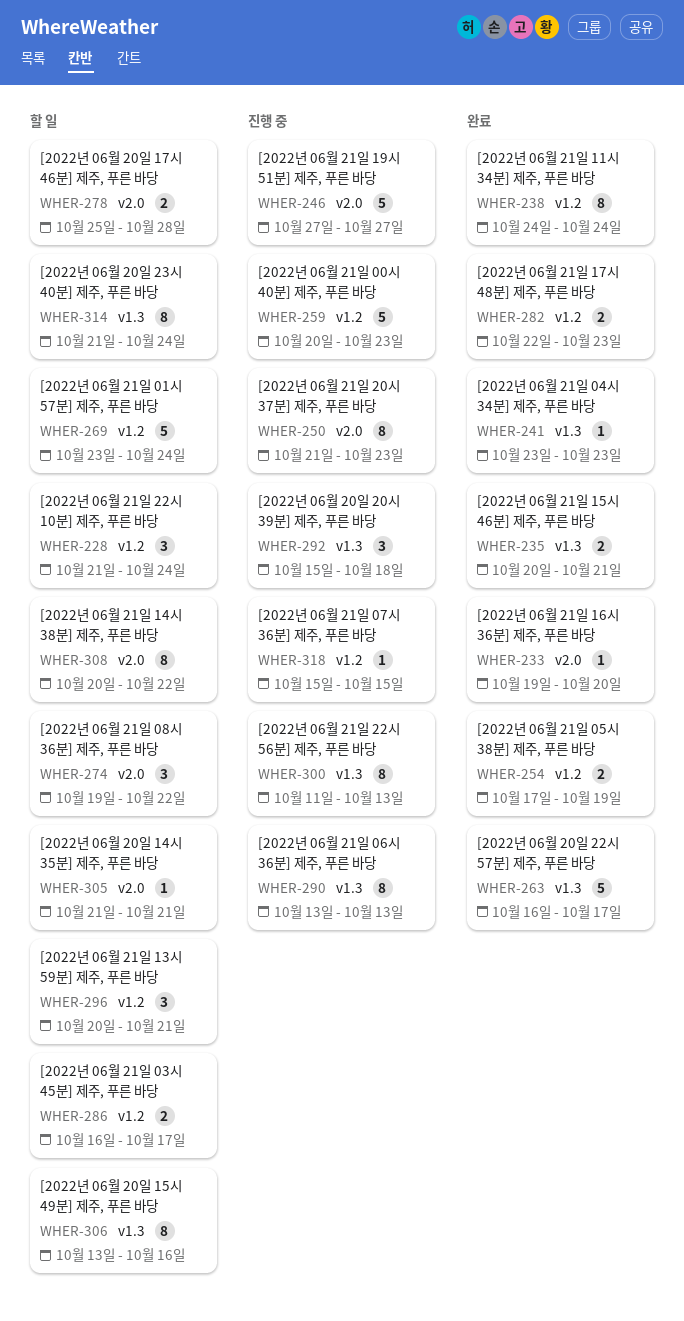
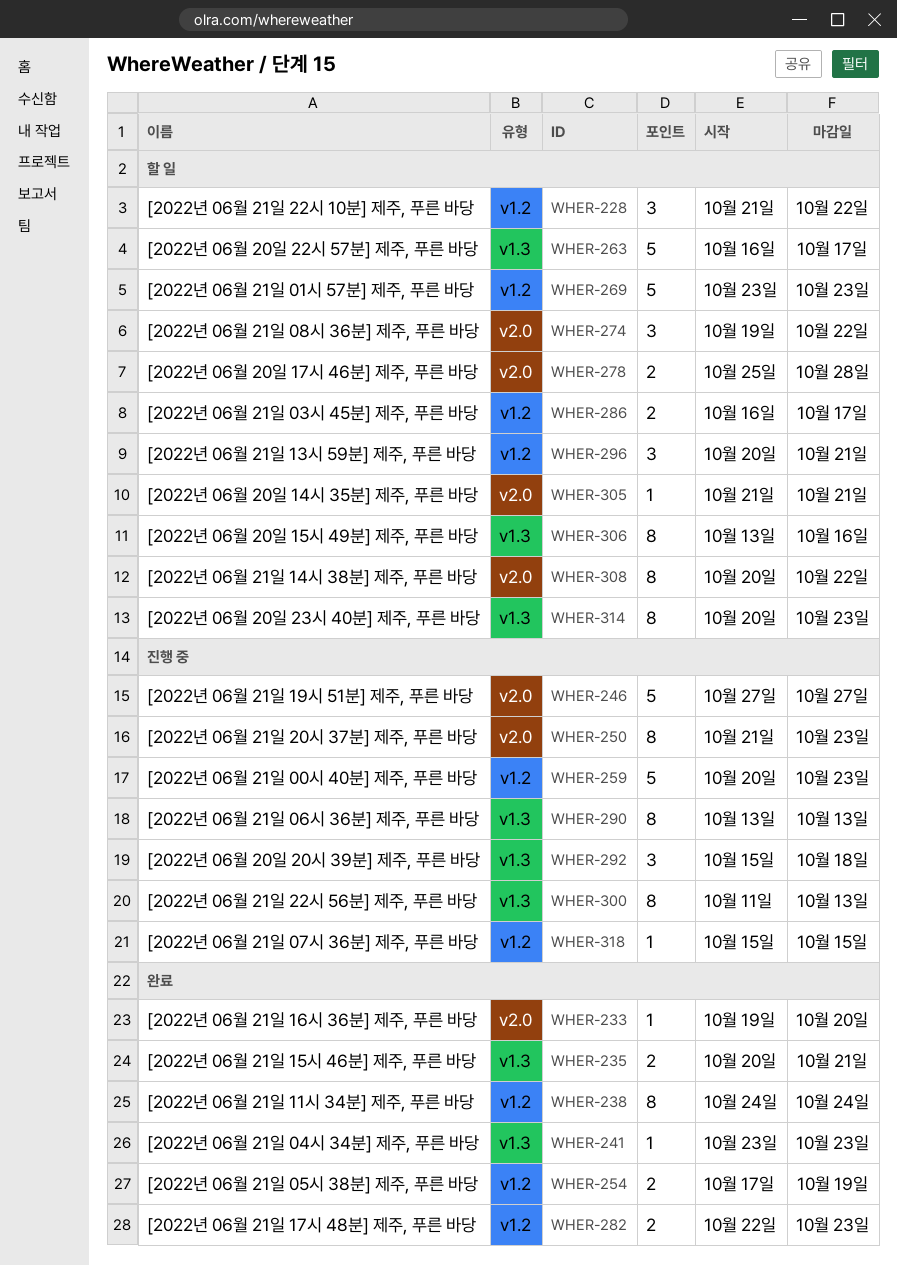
WHER-228, due: Oct 24 -> Oct 22
WHER-263, status: 완료 -> 할 일
WHER-269, due: Oct 24 -> Oct 23
WHER-314, start: Oct 21 -> Oct 20
WHER-314, due: Oct 24 -> Oct 23

